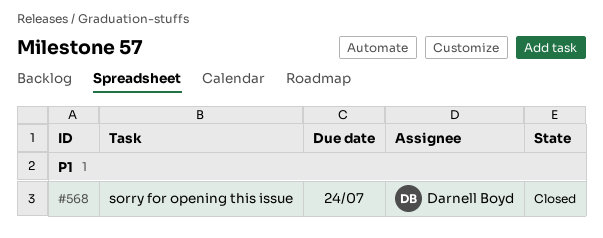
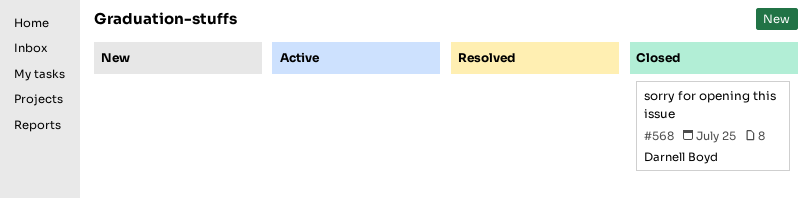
#568, due: Jul 24 -> Jul 25

